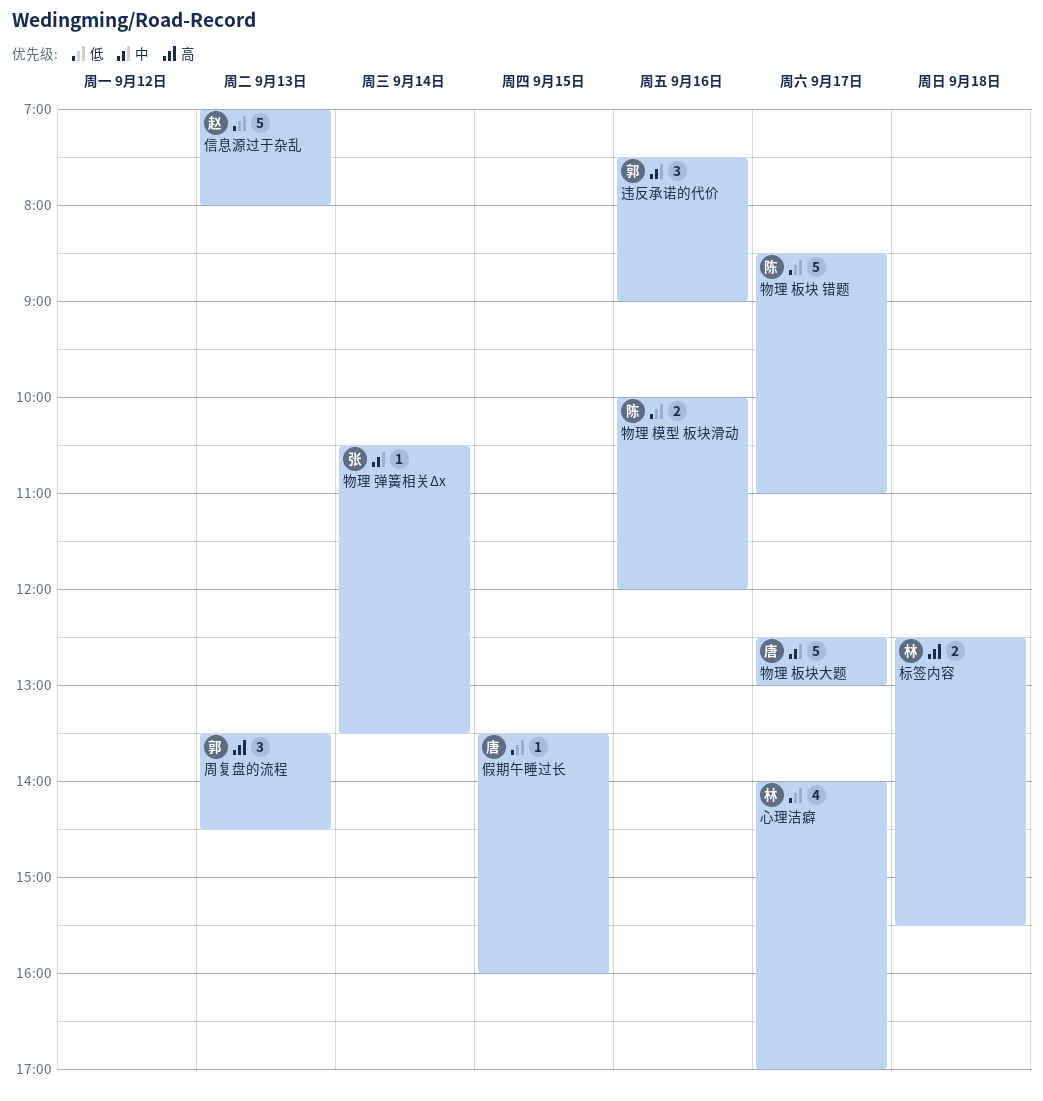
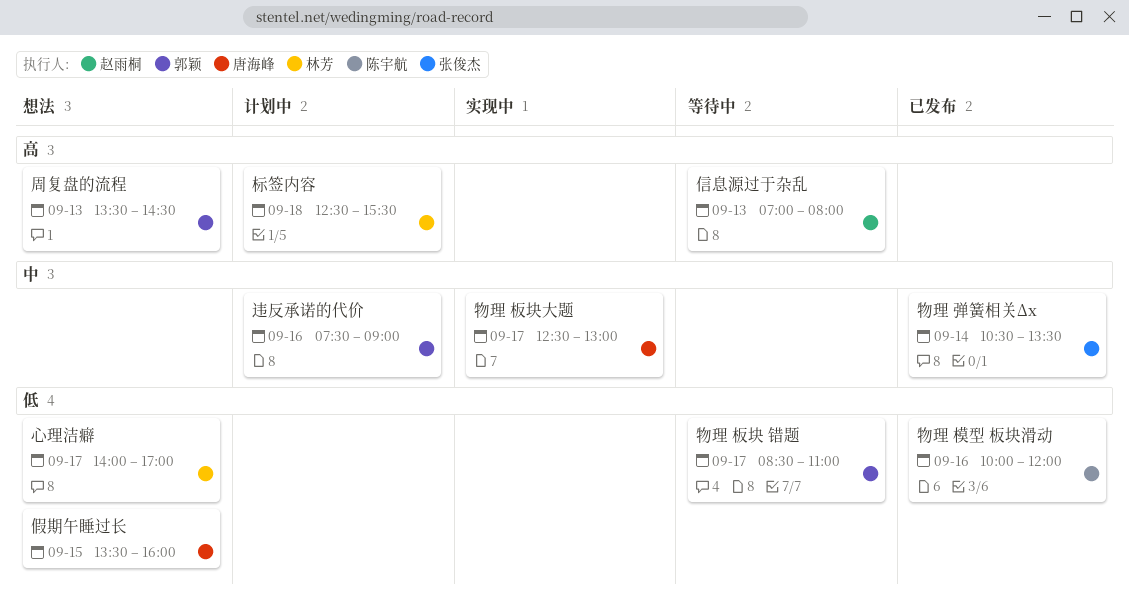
信息源过于杂乱, priority: 低 -> 高
物理 板块 错题, owner: 陈宇航 -> 郭颖

